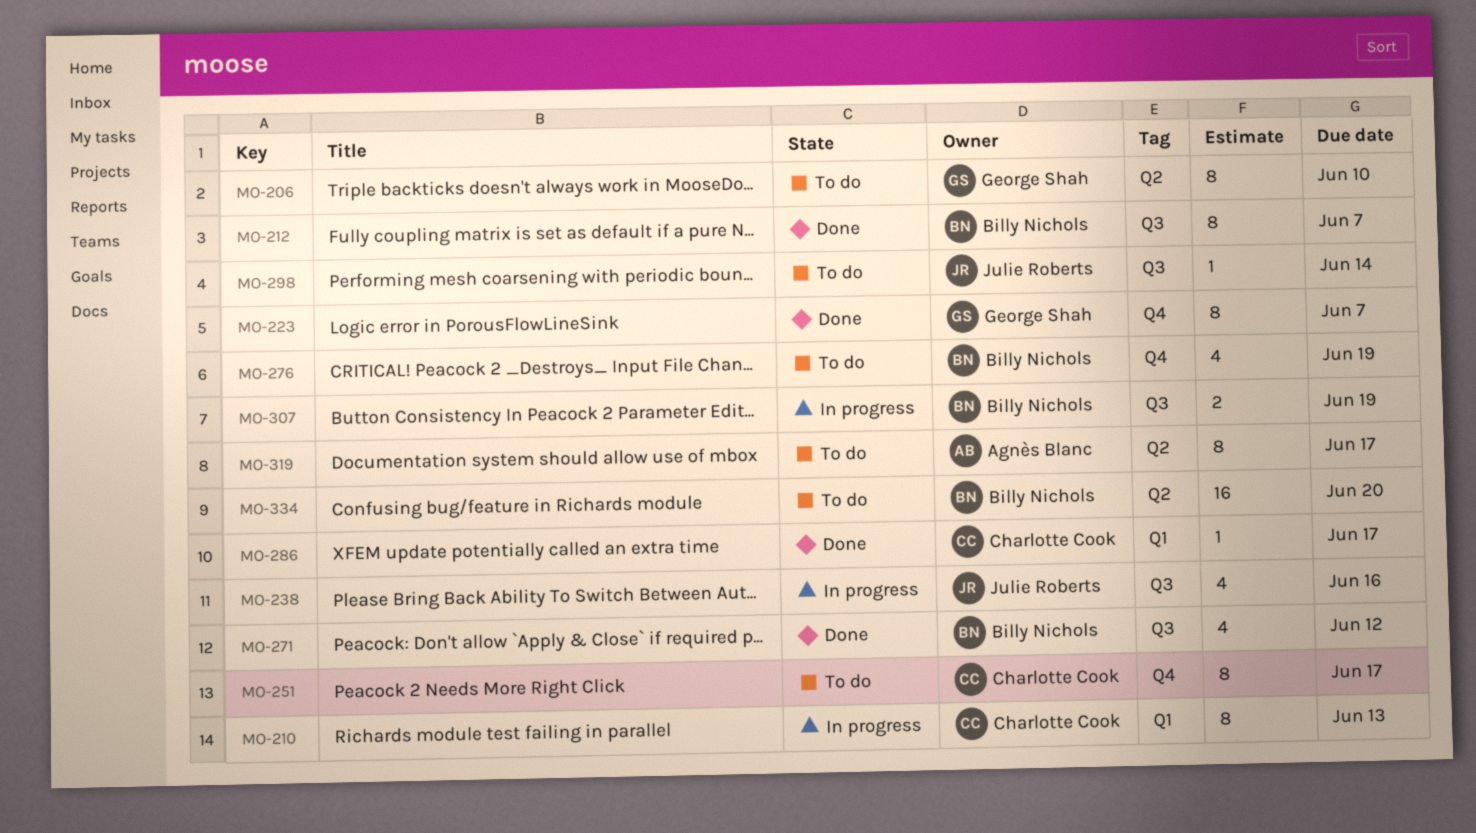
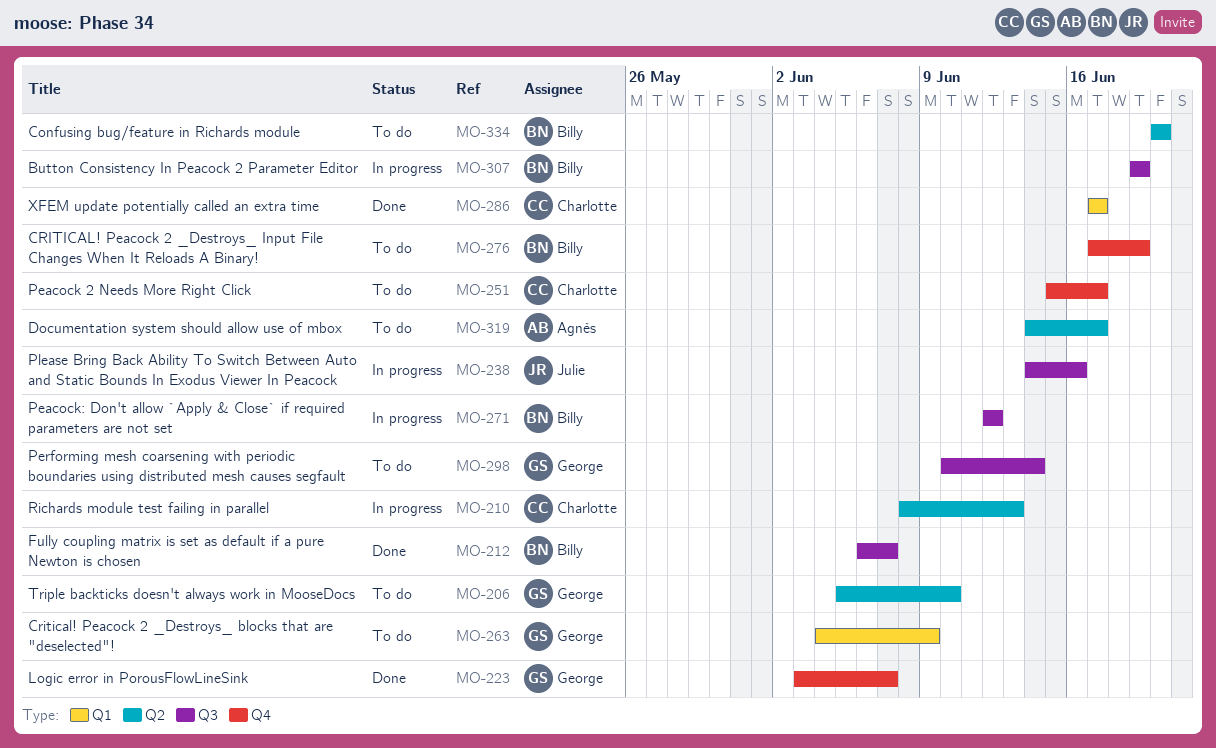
MO-210, label: Q1 -> Q2
MO-263: none -> present
MO-271, status: Done -> In progress
MO-298, owner: Julie Roberts -> George Shah

